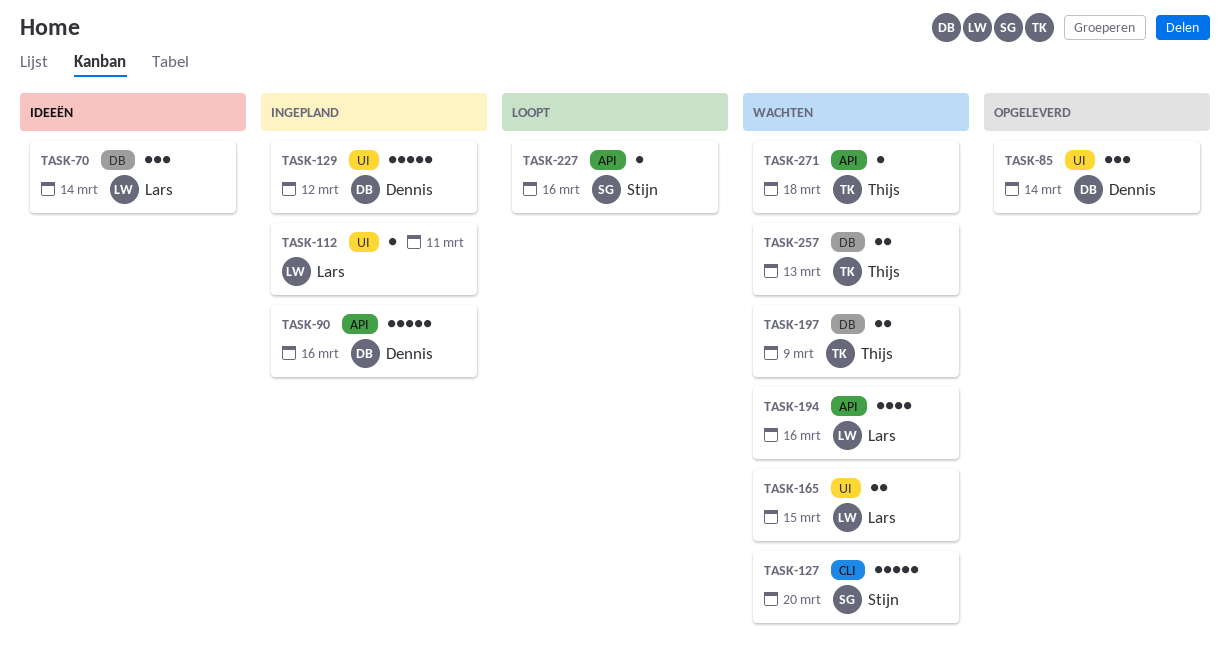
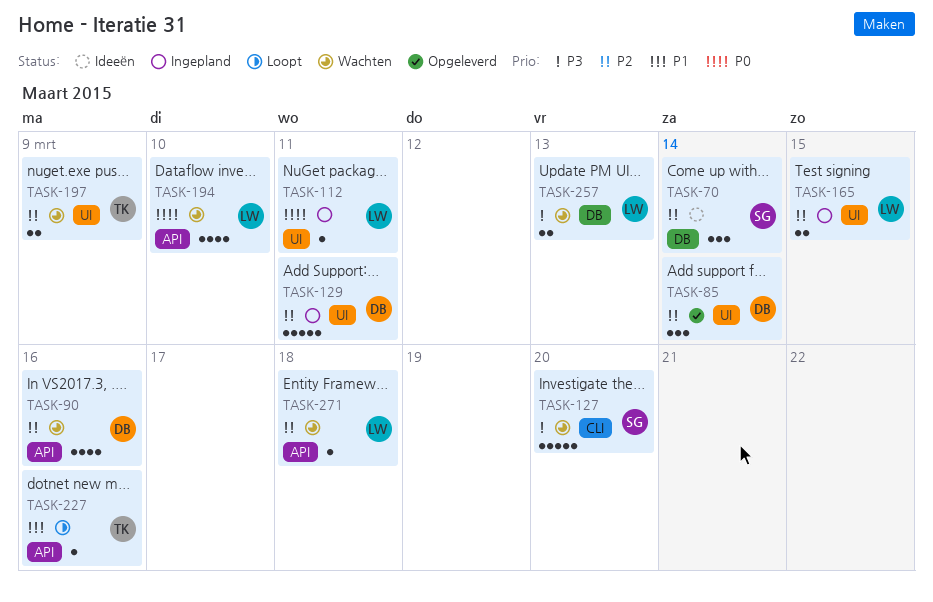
TASK-70, owner: Lars -> Stijn
TASK-90, status: Ingepland -> Wachten
TASK-90, estimate: 5 -> 4
TASK-129, due: Mar 12 -> Mar 11
TASK-165, status: Wachten -> Ingepland
TASK-194, due: Mar 16 -> Mar 10
TASK-197, label: DB -> UI
TASK-227, owner: Stijn -> Thijs
TASK-257, owner: Thijs -> Lars
TASK-271, owner: Thijs -> Lars

